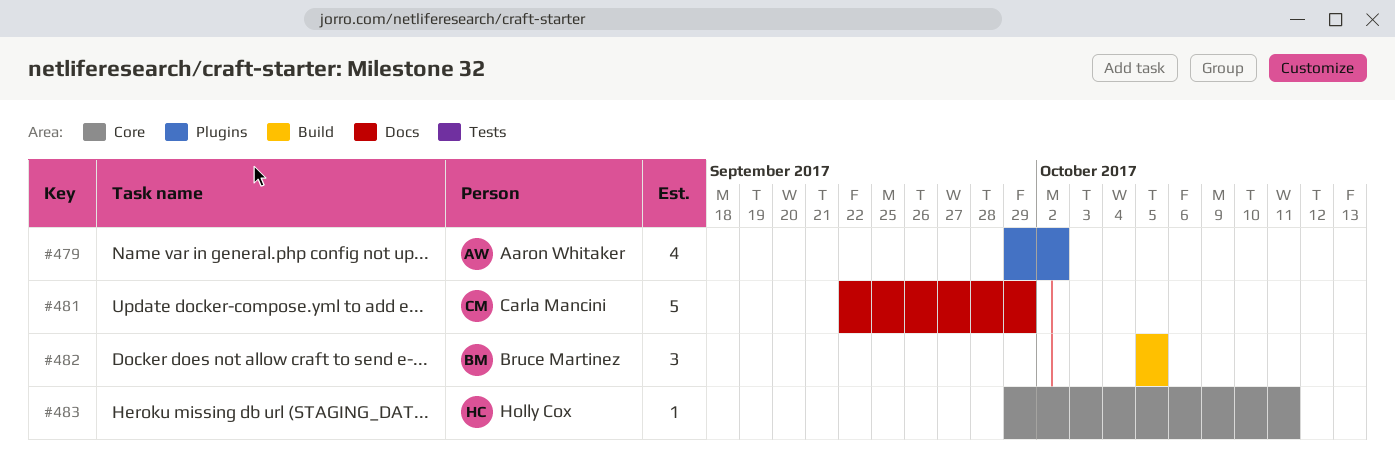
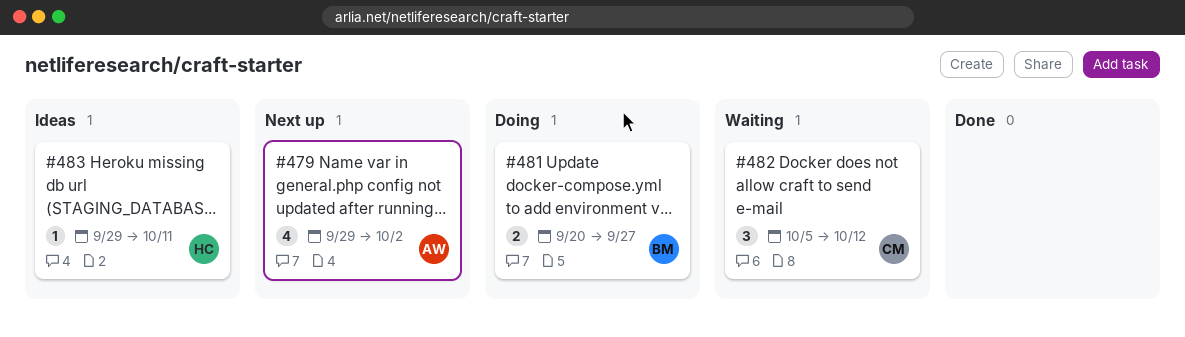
#481, owner: Carla Mancini -> Bruce Martinez
#481, estimate: 5 -> 2
#481, start: Sep 22 -> Sep 20
#481, due: Sep 29 -> Sep 27
#482, owner: Bruce Martinez -> Carla Mancini
#482, due: Oct 5 -> Oct 12

